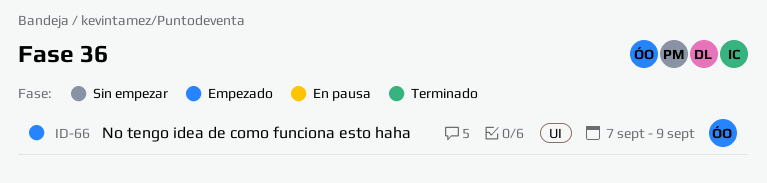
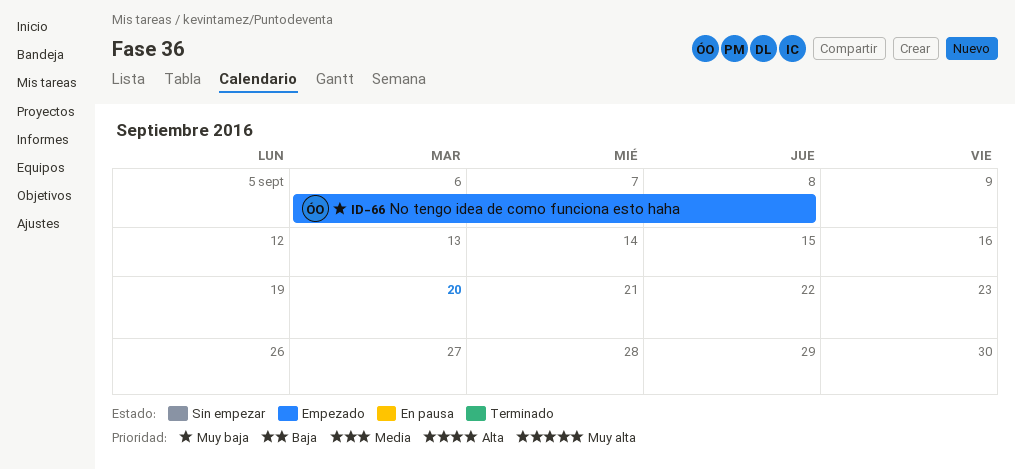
ID-66, start: Sep 7 -> Sep 6
ID-66, due: Sep 9 -> Sep 8

